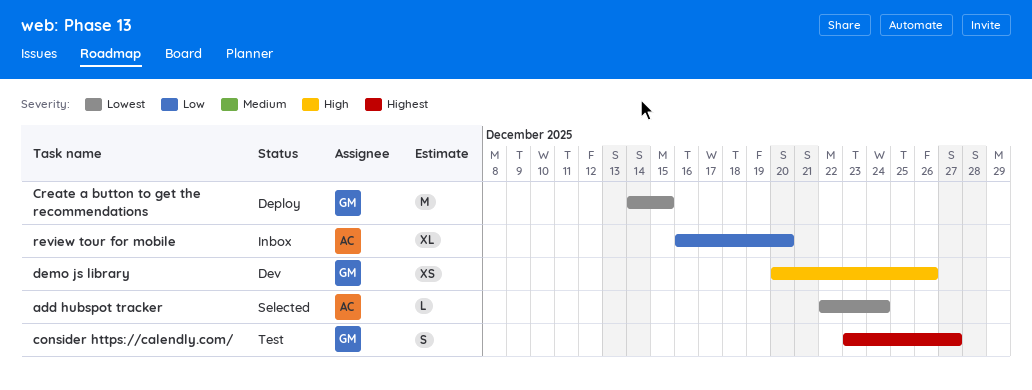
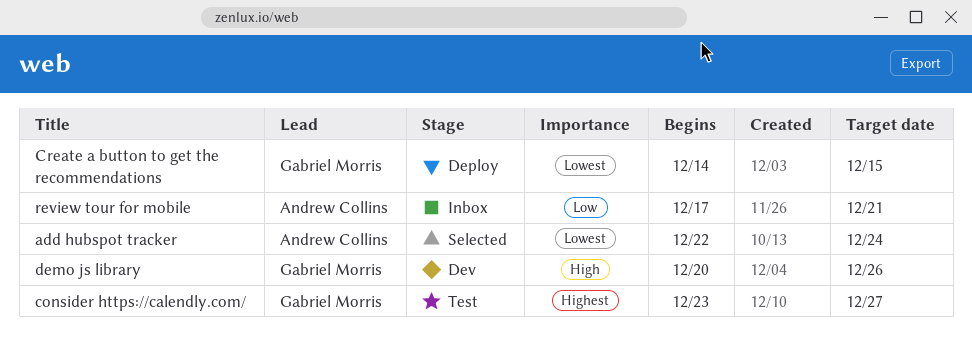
review tour for mobile, start: Dec 16 -> Dec 17
review tour for mobile, due: Dec 20 -> Dec 21

